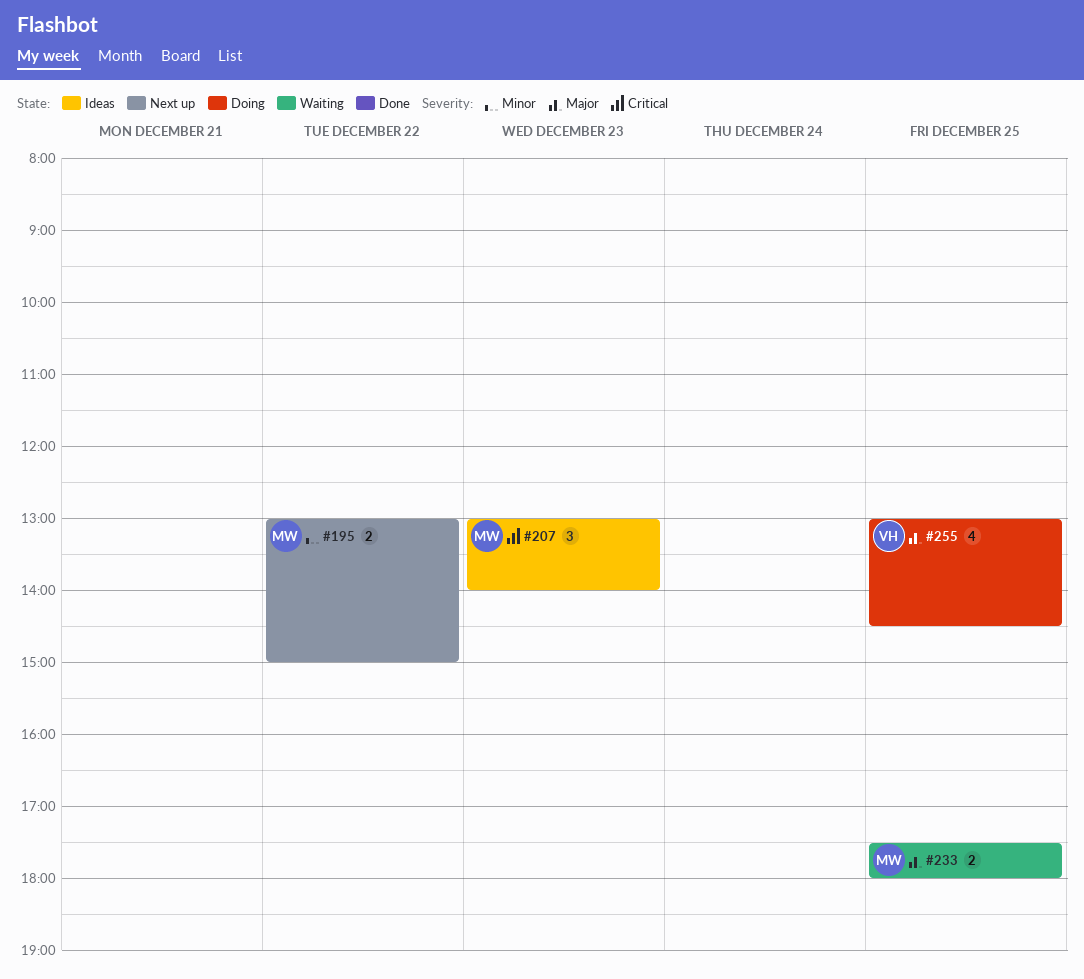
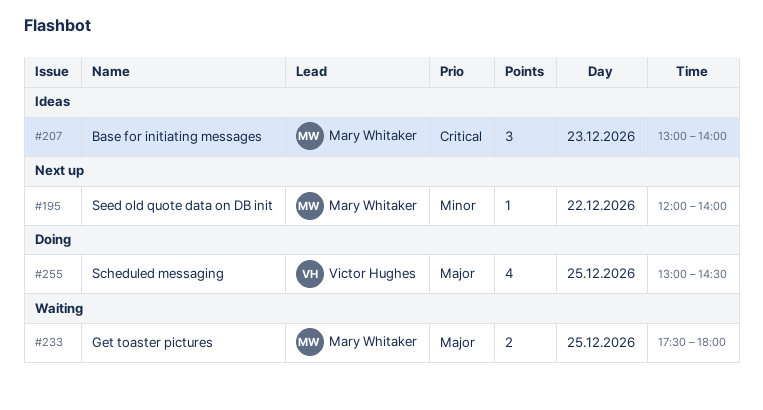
#195, estimate: 2 -> 1
#195, begins: 13:00 -> 12:00
#195, ends: 15:00 -> 14:00

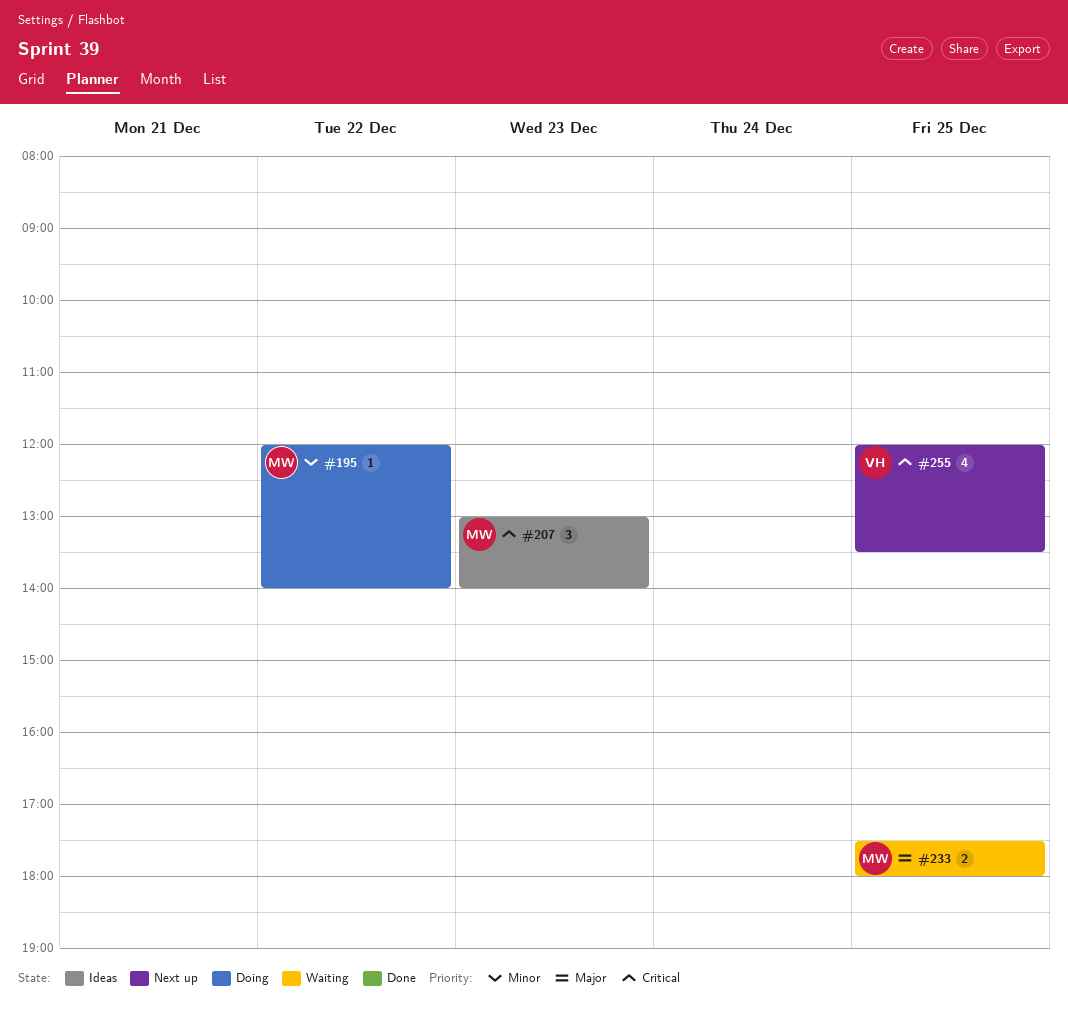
#195, status: Next up -> Doing
#255, status: Doing -> Next up
#255, priority: Major -> Critical
#255, begins: 13:00 -> 12:00
#255, ends: 14:30 -> 13:30

